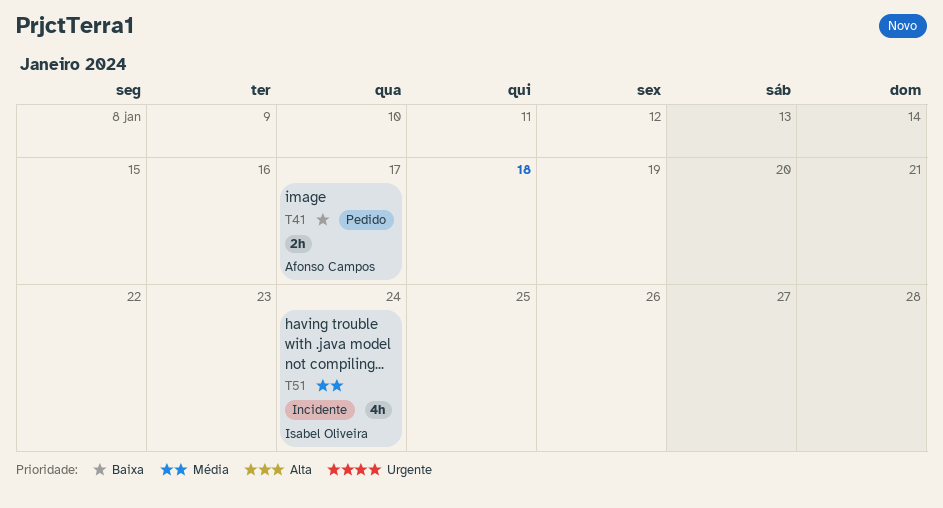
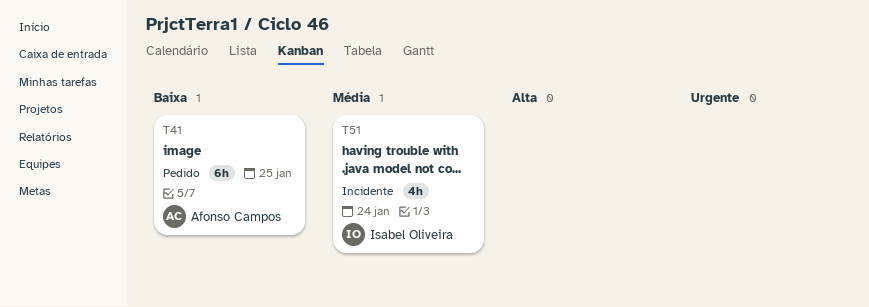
T41, estimate: 2h -> 6h
T41, due: Jan 17 -> Jan 25

